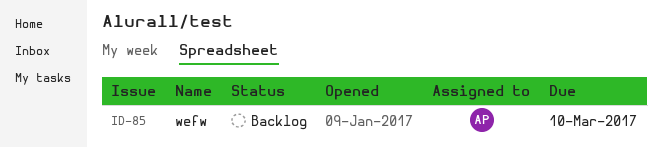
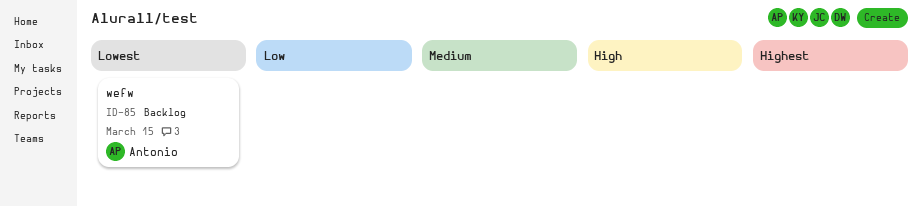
ID-85, due: Mar 10 -> Mar 15

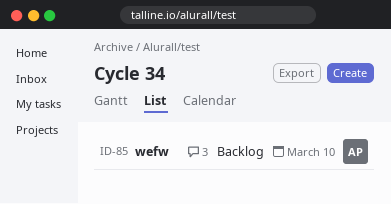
ID-85, due: Mar 15 -> Mar 10

